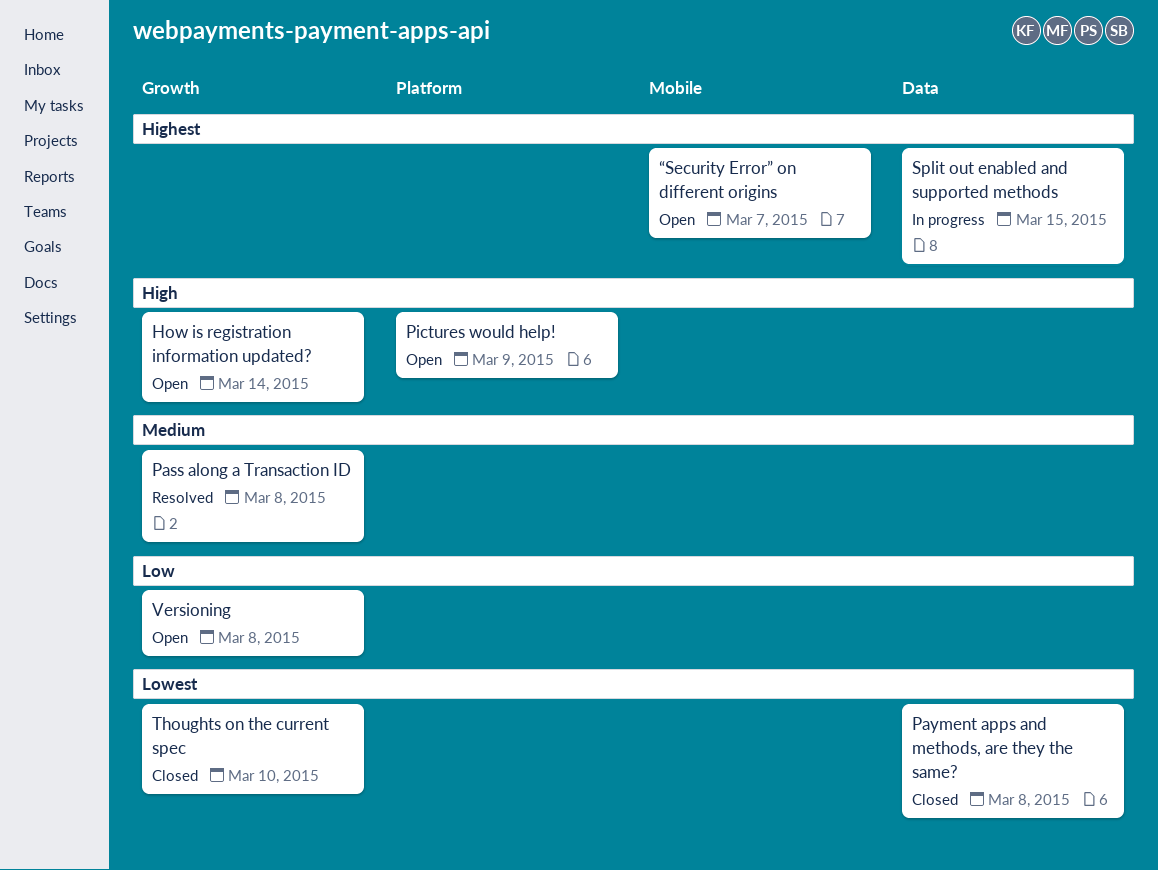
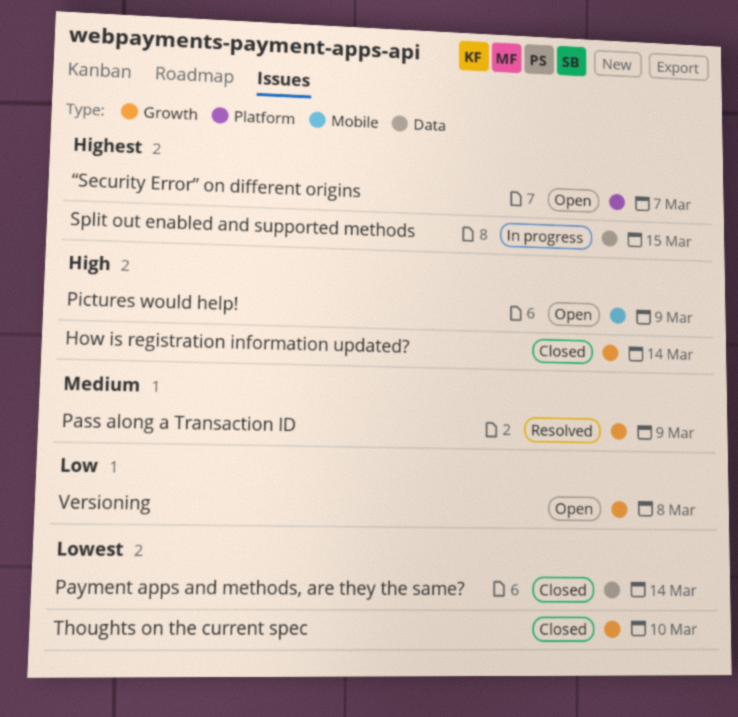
How is registration information updated?, status: Open -> Closed
Pass along a Transaction ID, due: Mar 8 -> Mar 9
Payment apps and methods, are they the same?, due: Mar 8 -> Mar 14
Pictures would help!, label: Platform -> Mobile
“Security Error” on different origins, label: Mobile -> Platform

